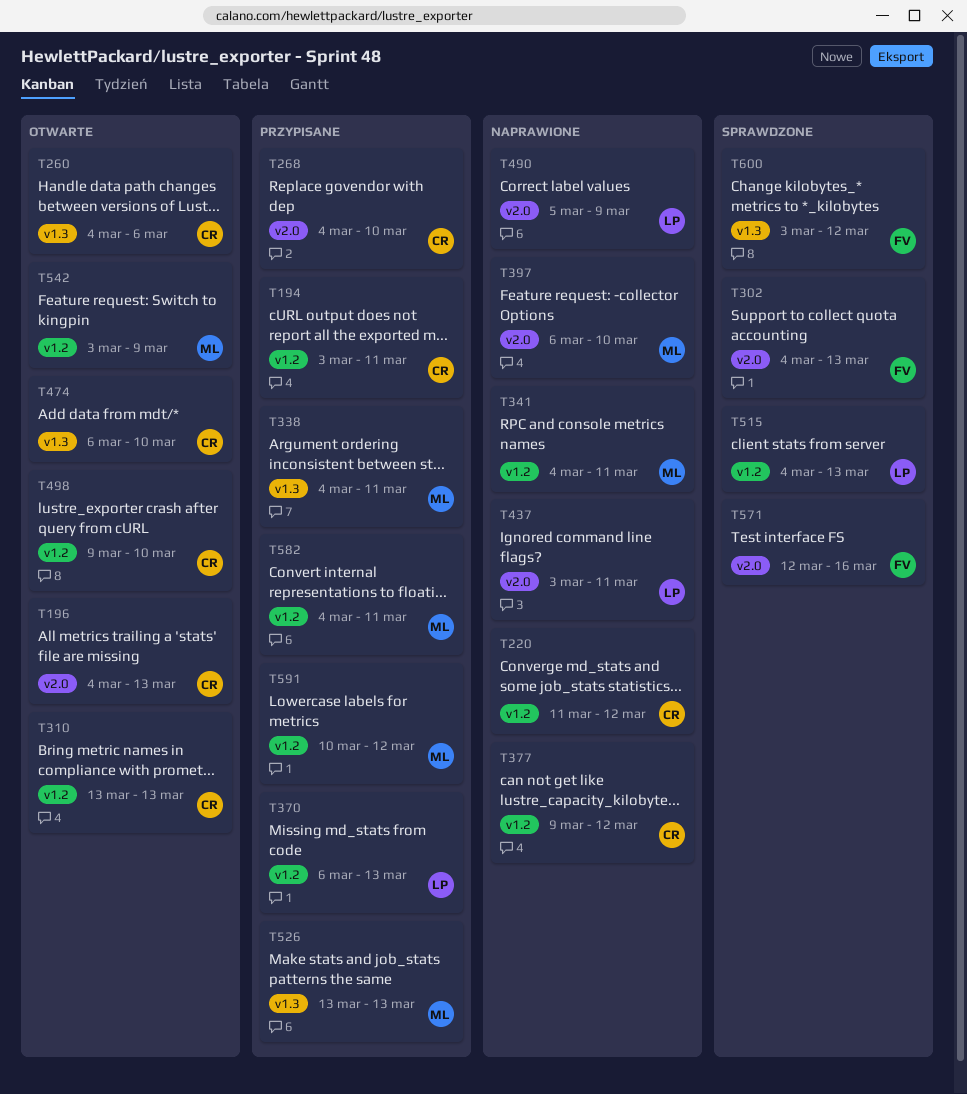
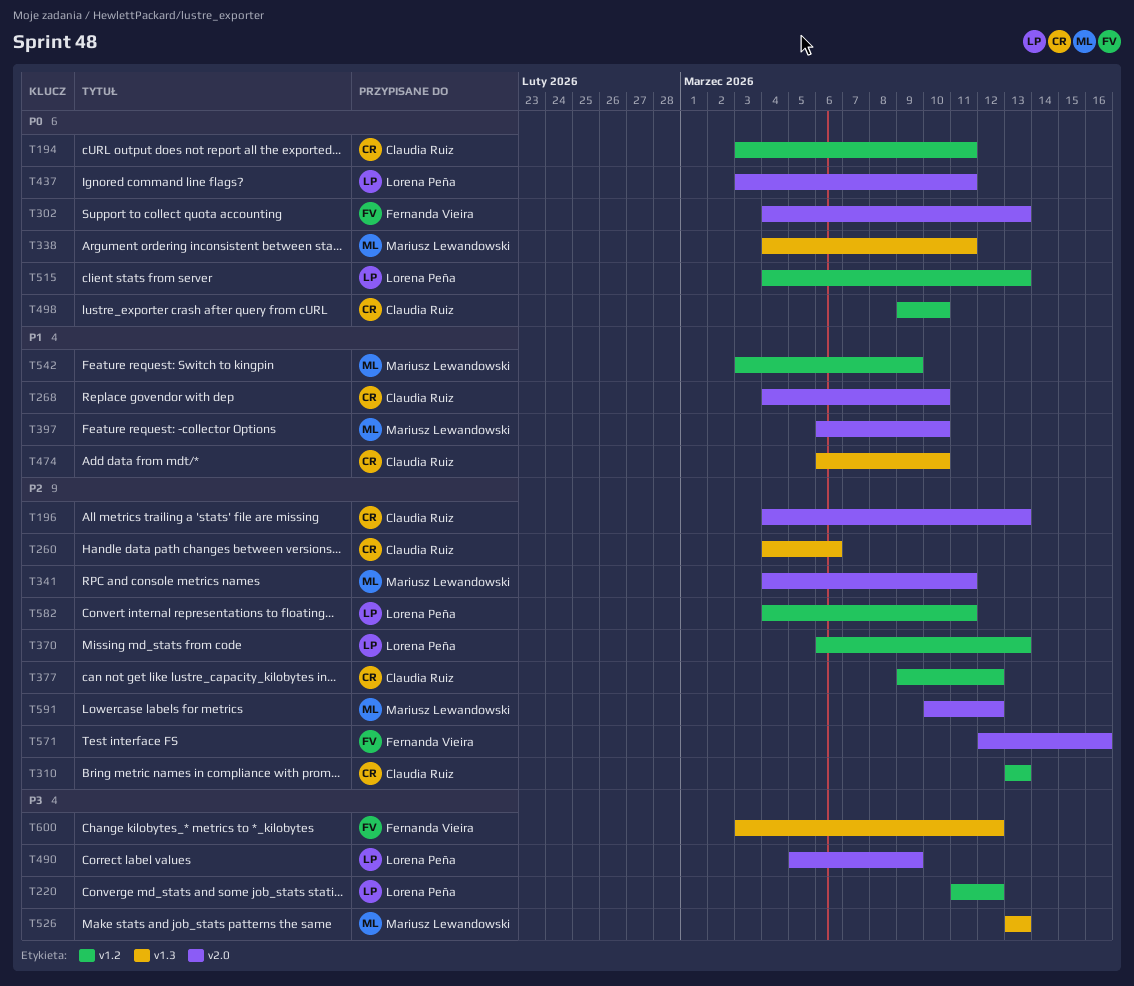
T220, owner: Claudia Ruiz -> Lorena Peña
T341, label: v1.2 -> v2.0
T582, owner: Mariusz Lewandowski -> Lorena Peña
T591, label: v1.2 -> v2.0

